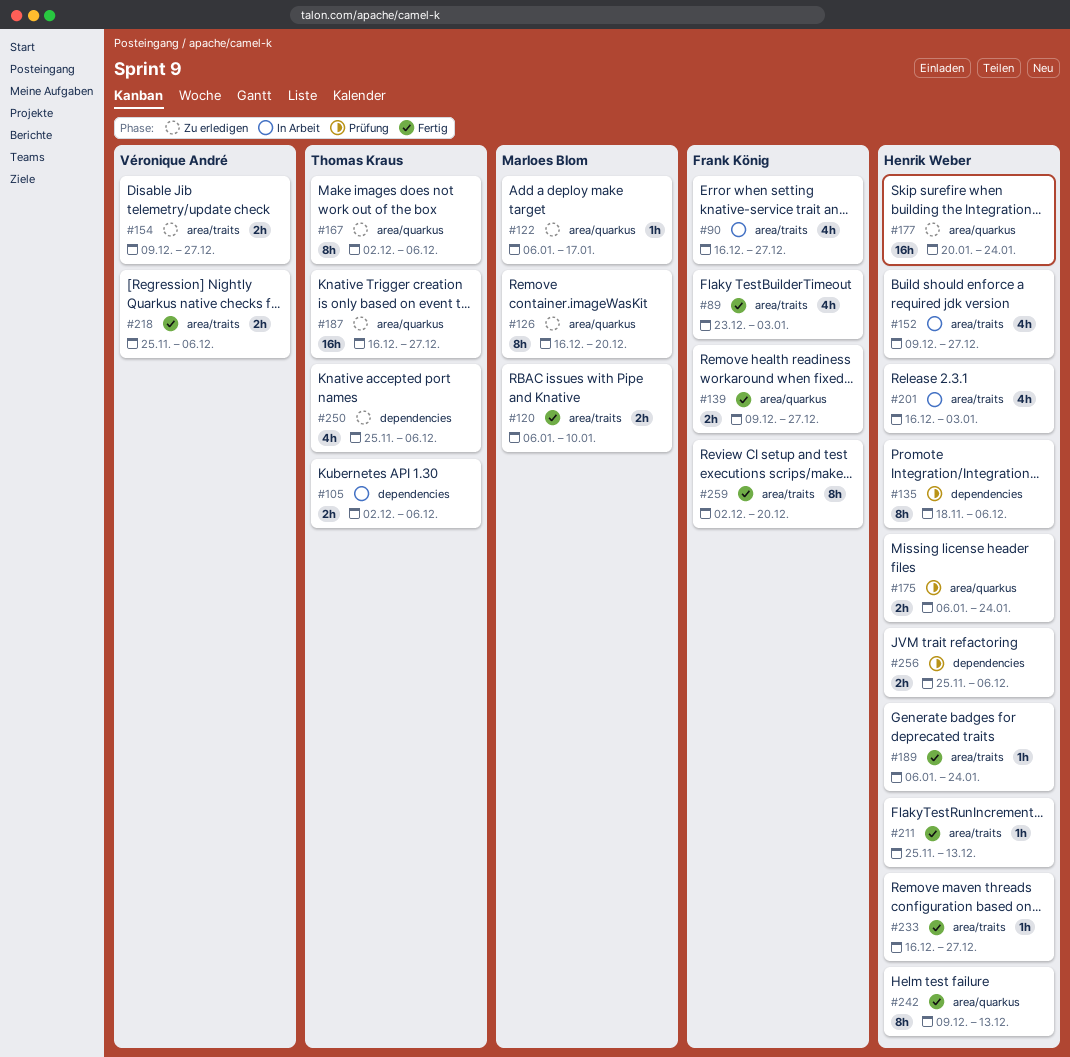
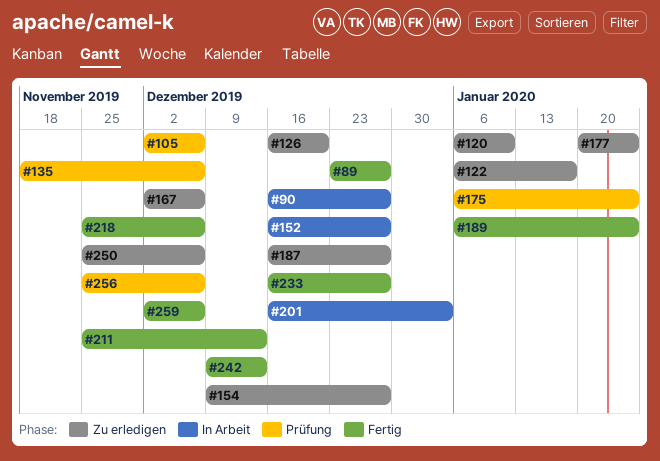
#89, due: Jan 3 -> Dec 27
#105, status: In Arbeit -> Prüfung
#120, status: Fertig -> Zu erledigen
#139: present -> none
#152, start: Dec 9 -> Dec 16
#259, due: Dec 20 -> Dec 6

